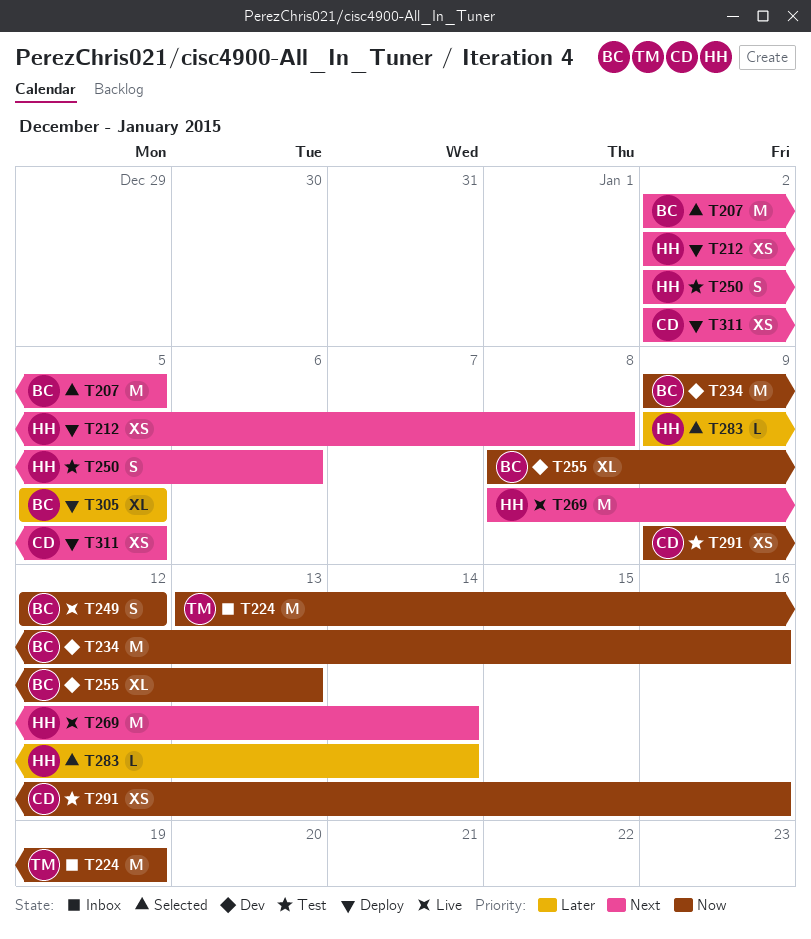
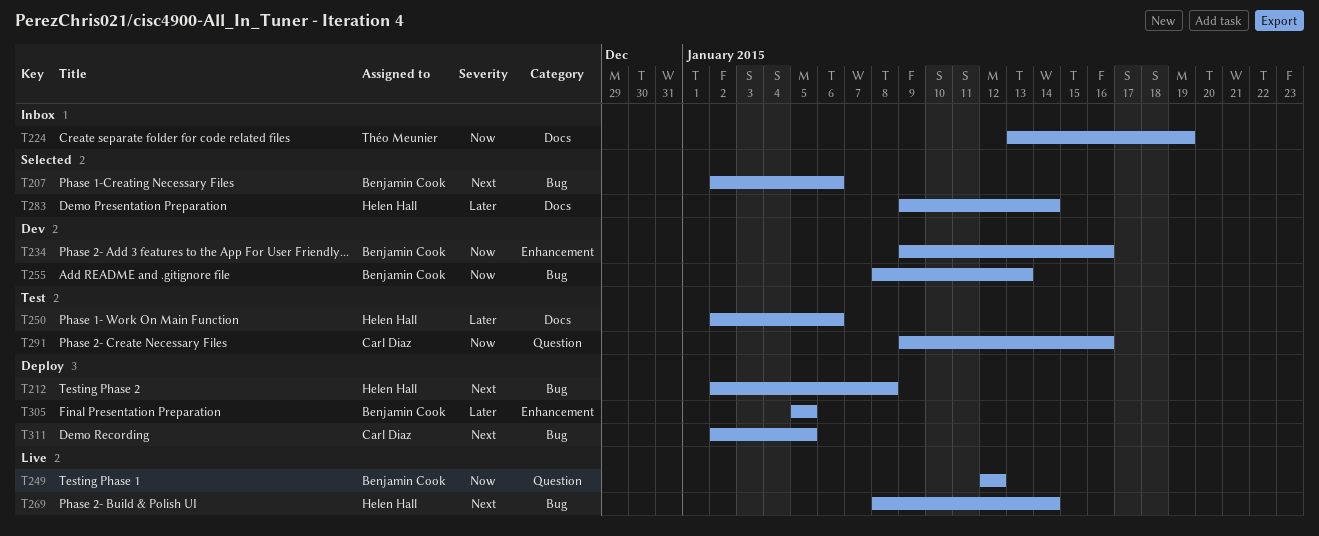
T207, due: Jan 5 -> Jan 6
T250, priority: Next -> Later

